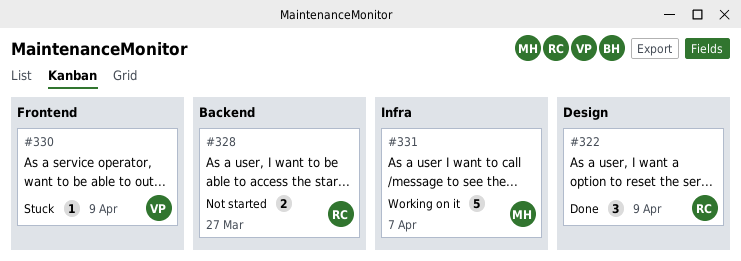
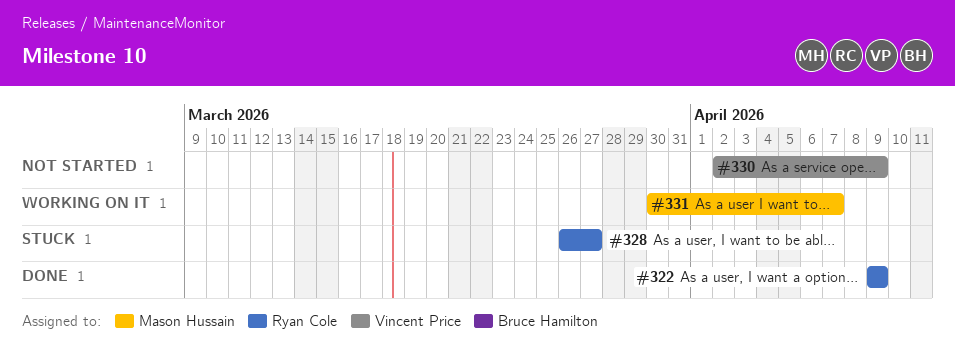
#328, status: Not started -> Stuck
#330, status: Stuck -> Not started

